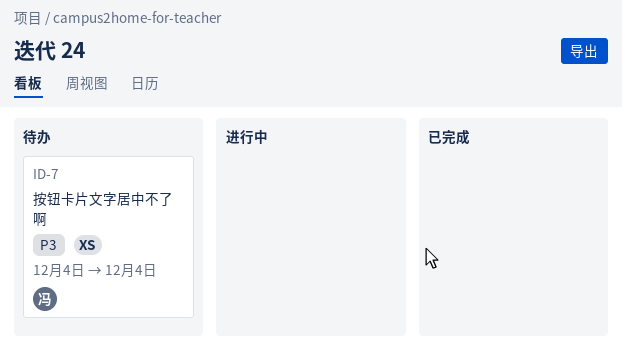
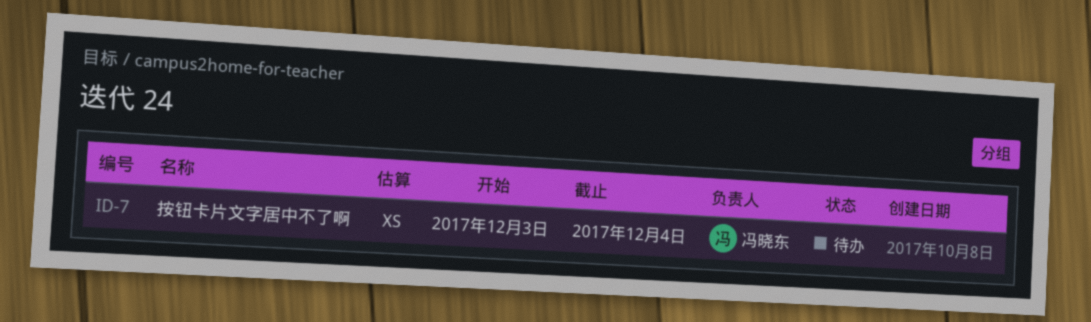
ID-7, start: Dec 4 -> Dec 3

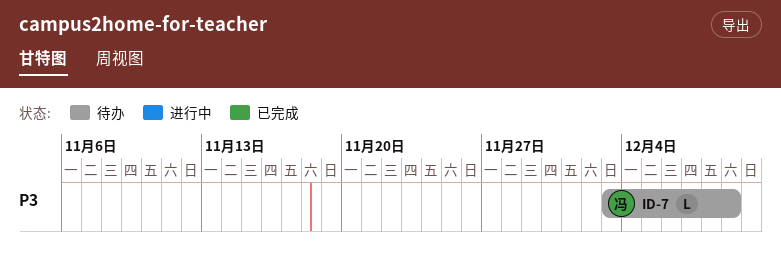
ID-7, estimate: XS -> L
ID-7, due: Dec 4 -> Dec 9

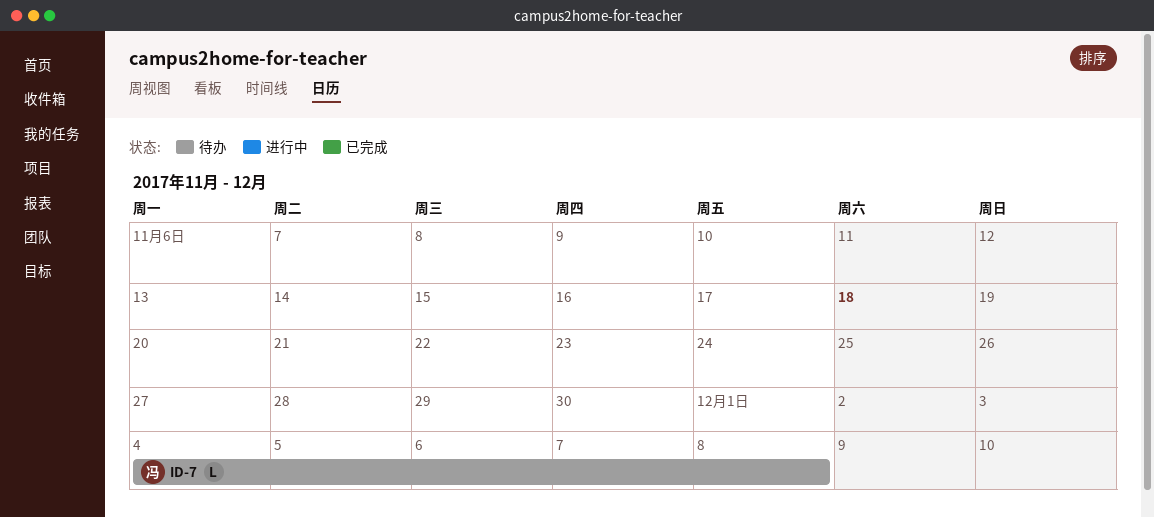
ID-7, start: Dec 3 -> Dec 4
ID-7, due: Dec 9 -> Dec 8

